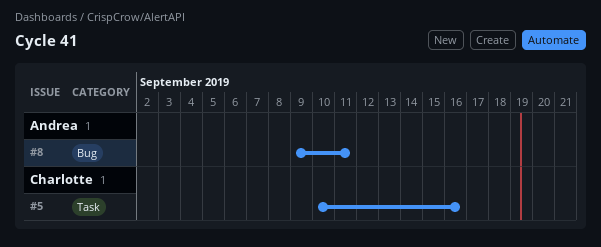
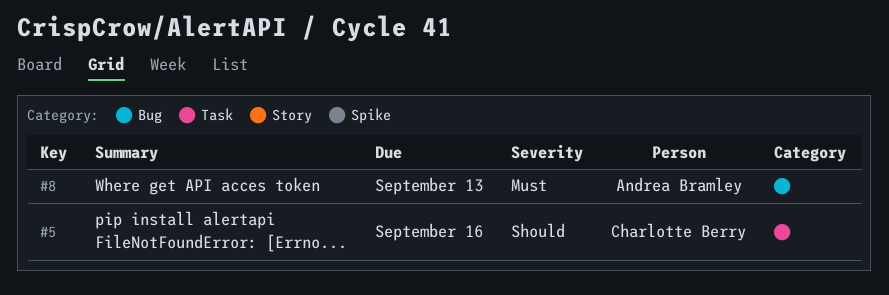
#8, due: Sep 11 -> Sep 13

